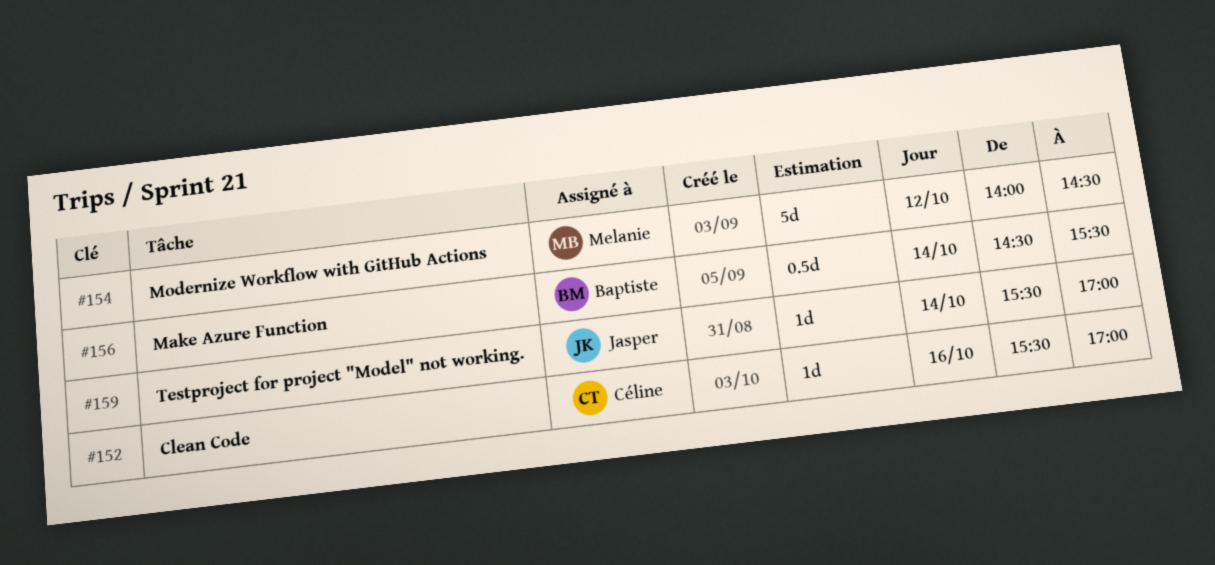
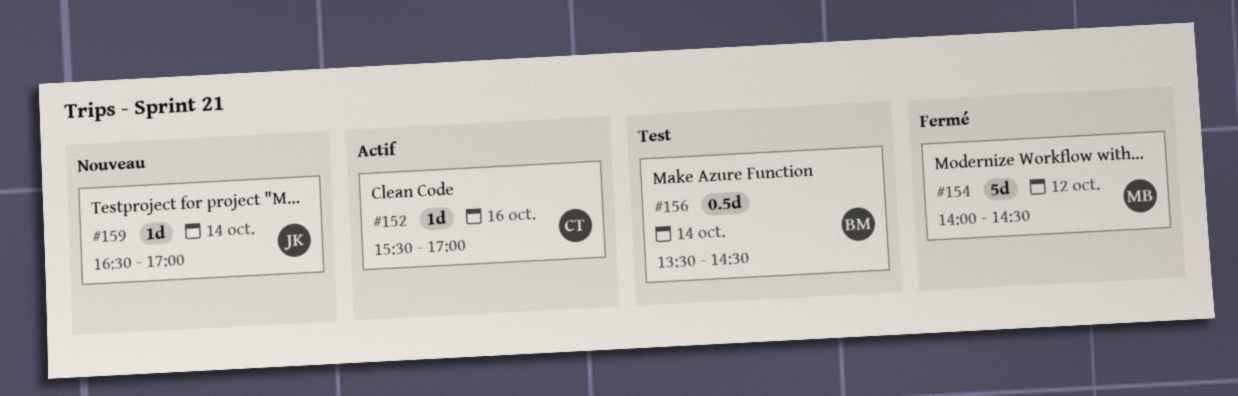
#156, begins: 14:30 -> 13:30
#156, ends: 15:30 -> 14:30
#159, begins: 15:30 -> 16:30

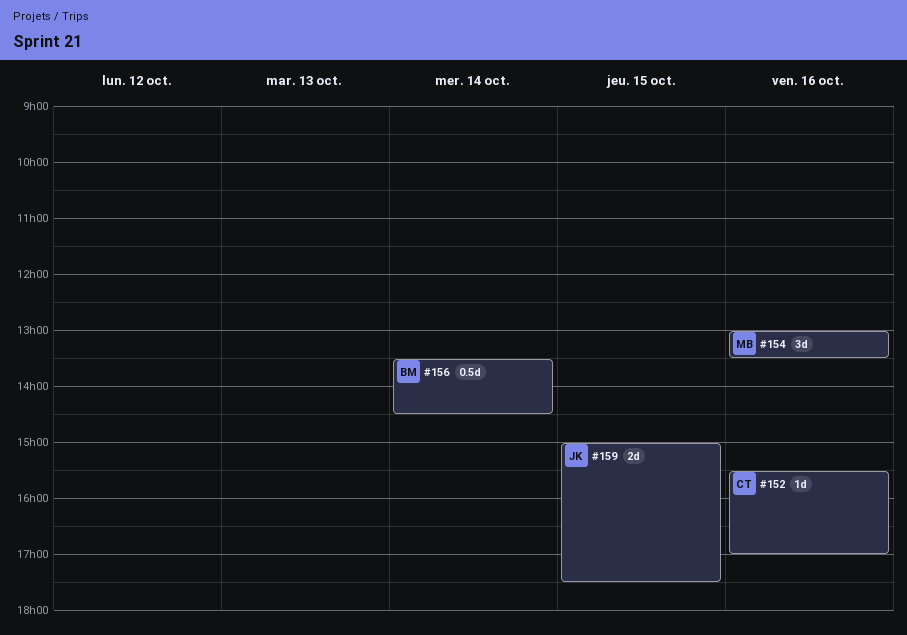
#154, estimate: 5d -> 3d
#154, day: Oct 12 -> Oct 16
#154, begins: 14:00 -> 13:00
#154, ends: 14:30 -> 13:30
#159, estimate: 1d -> 2d
#159, day: Oct 14 -> Oct 15
#159, begins: 16:30 -> 15:00
#159, ends: 17:00 -> 17:30

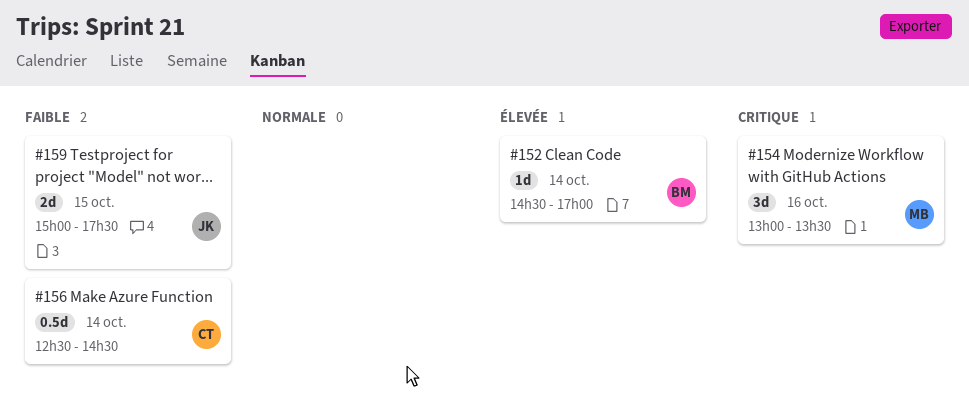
#152, owner: CT -> BM
#152, day: Oct 16 -> Oct 14
#152, begins: 15:30 -> 14:30
#156, owner: BM -> CT
#156, begins: 13:30 -> 12:30

